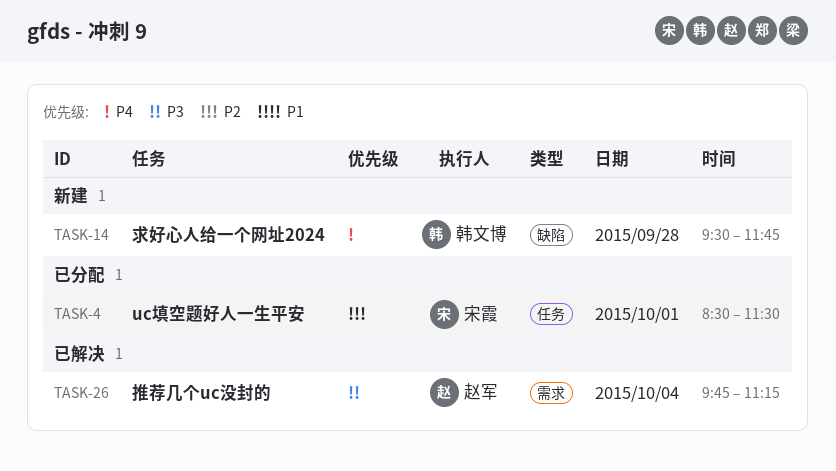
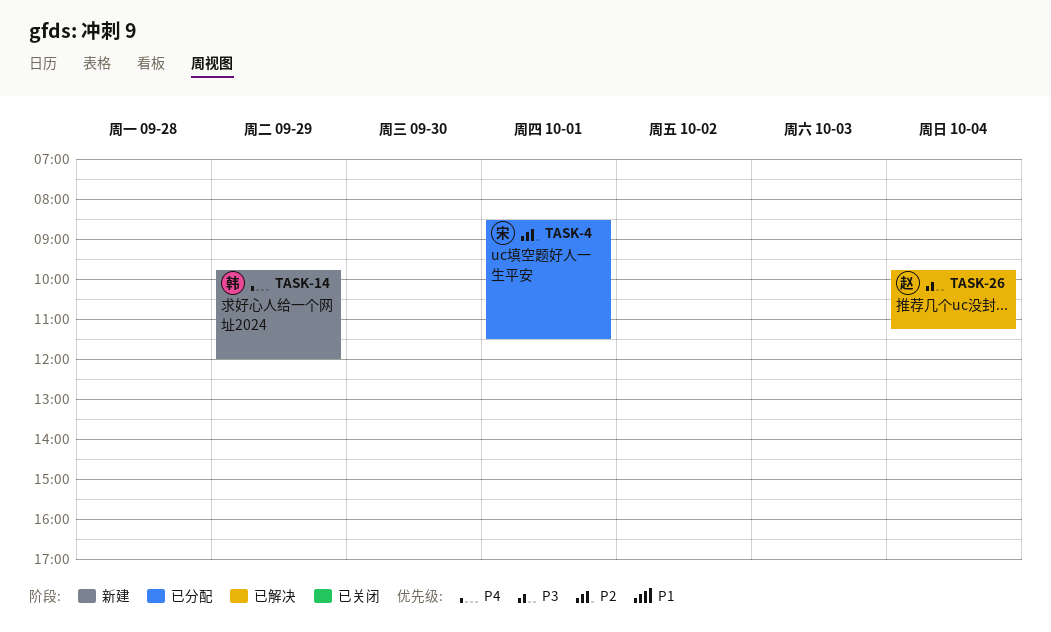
TASK-14, day: Sep 28 -> Sep 29
TASK-14, begins: 09:30 -> 09:45
TASK-14, ends: 11:45 -> 12:00

